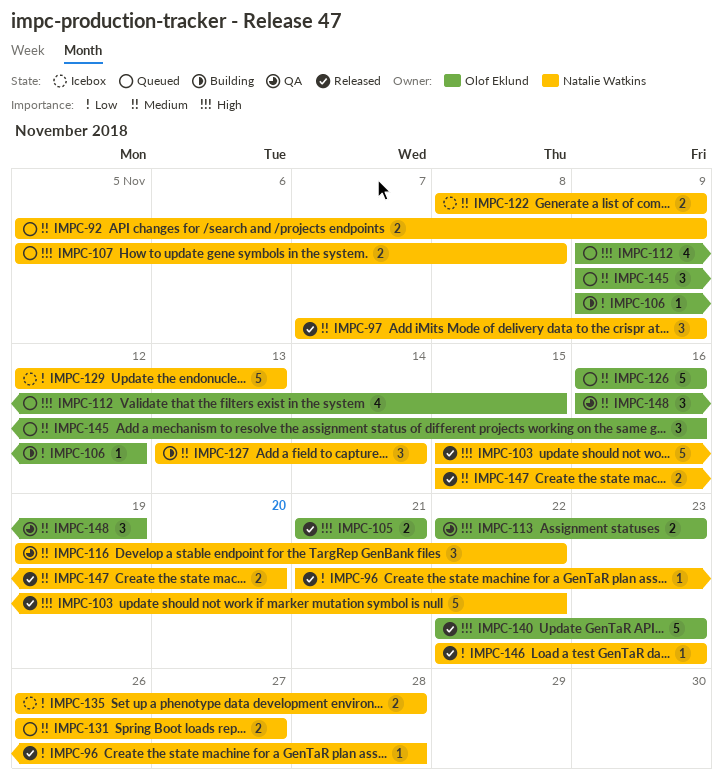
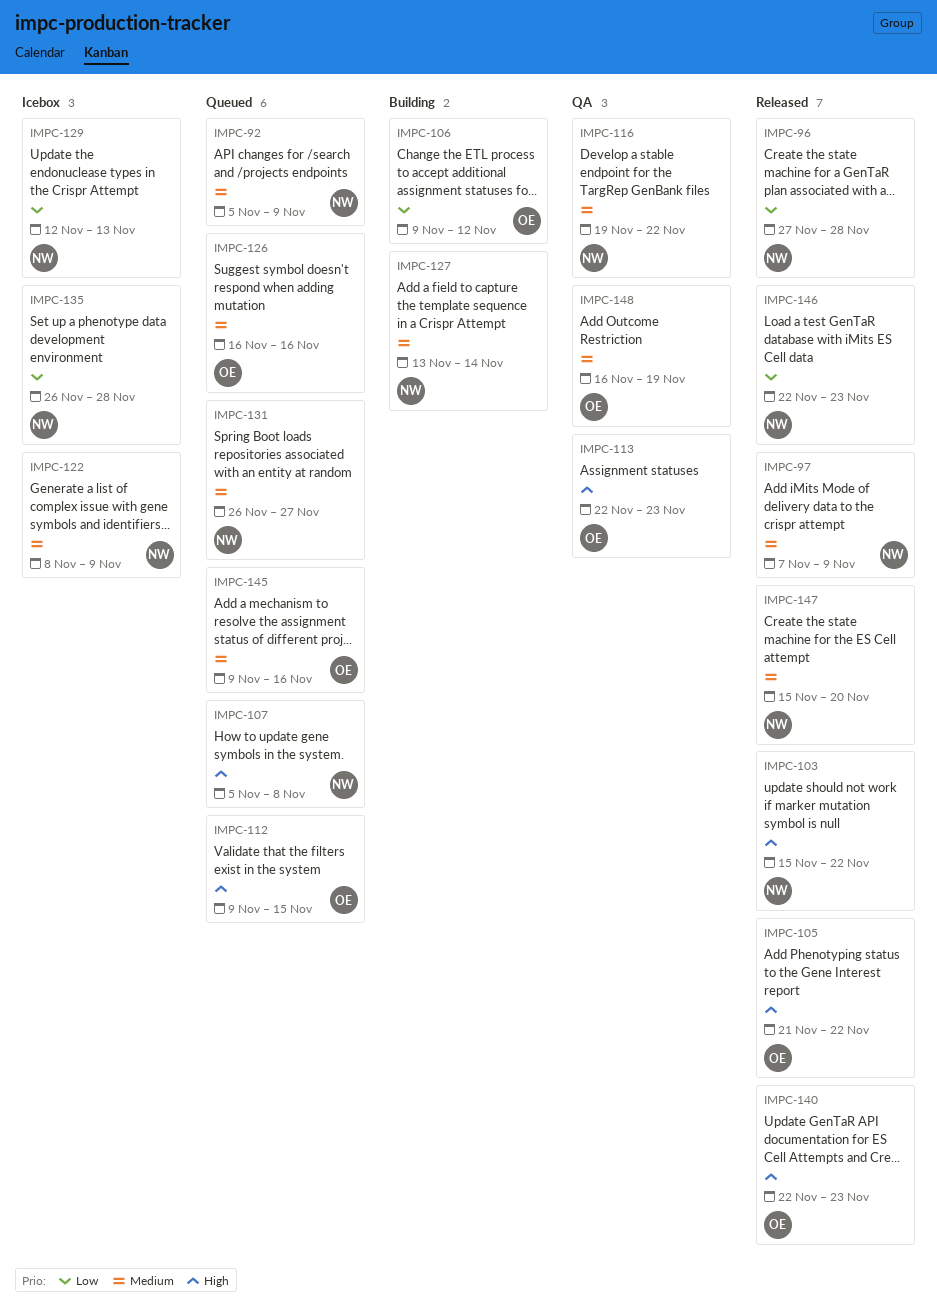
IMPC-96, start: Nov 21 -> Nov 27
IMPC-105, due: Nov 21 -> Nov 22

